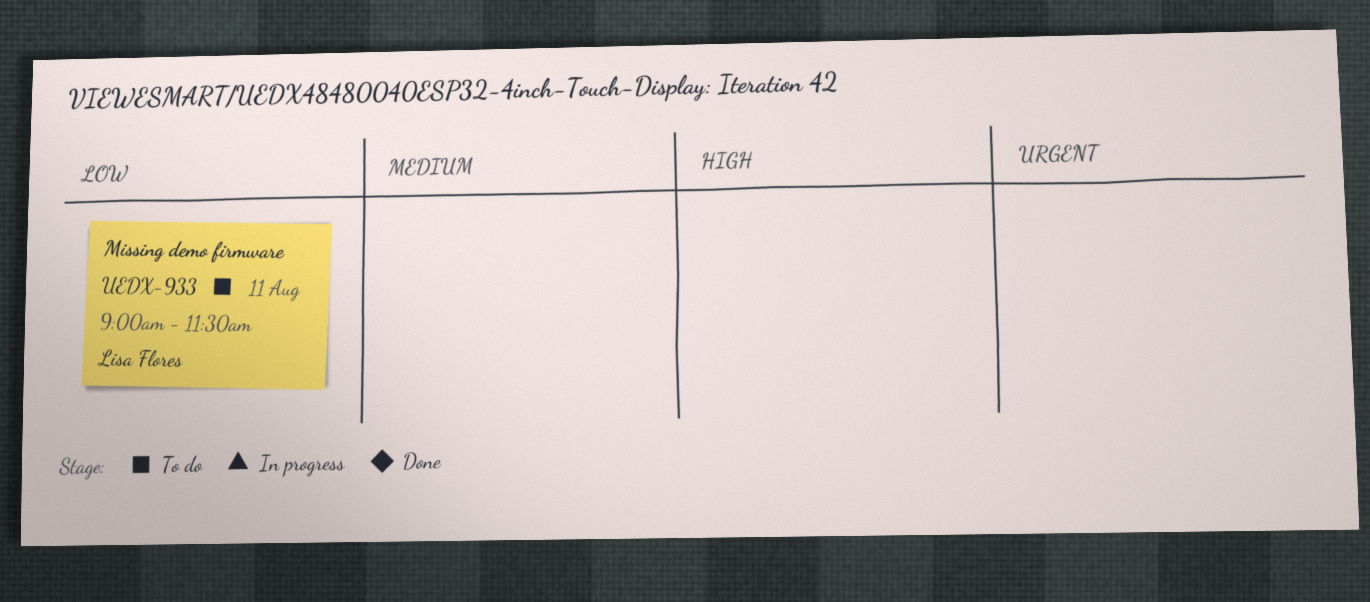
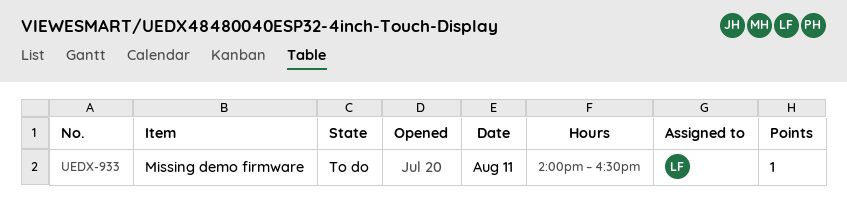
UEDX-933, begins: 09:00 -> 14:00
UEDX-933, ends: 11:30 -> 16:30

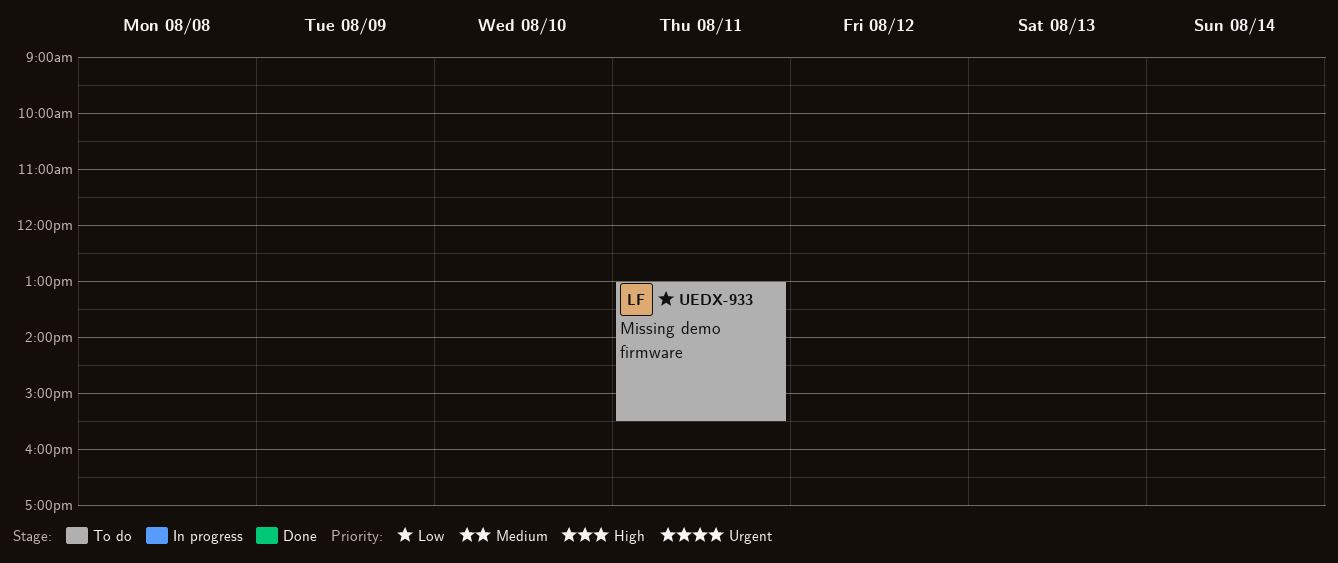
UEDX-933, begins: 14:00 -> 13:00
UEDX-933, ends: 16:30 -> 15:30

